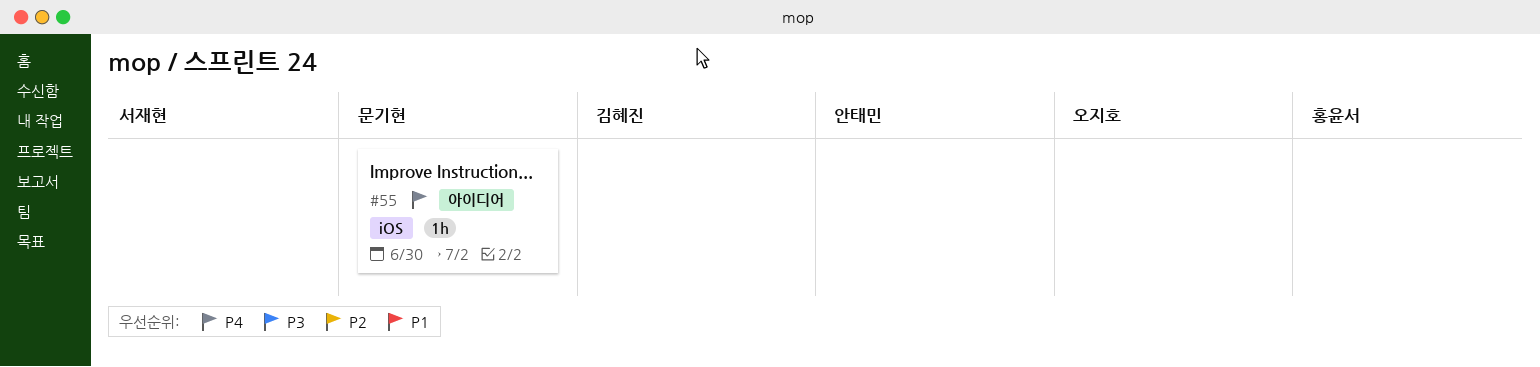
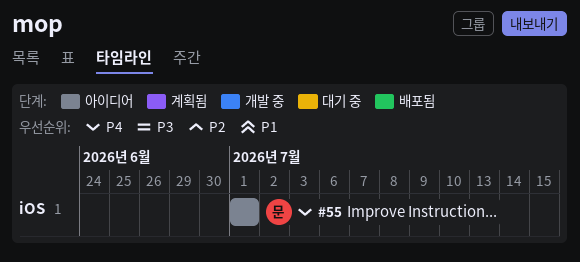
#55, start: Jun 30 -> Jul 1
#55, due: Jul 2 -> Jul 1

